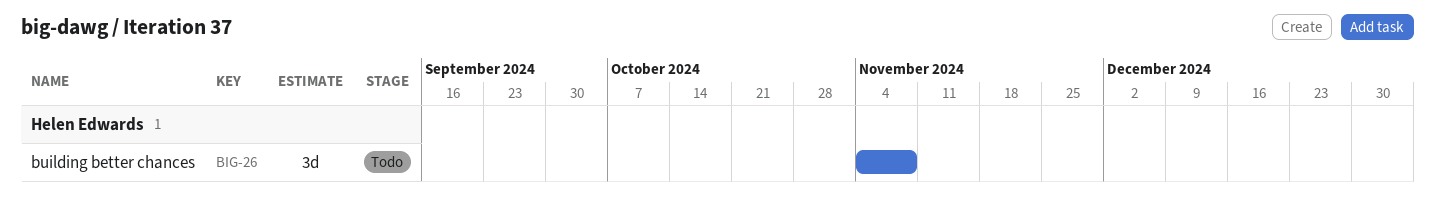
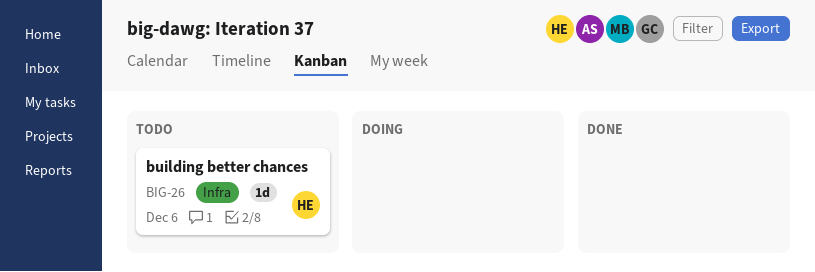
BIG-26, estimate: 3d -> 1d
BIG-26, due: Nov 8 -> Dec 6

